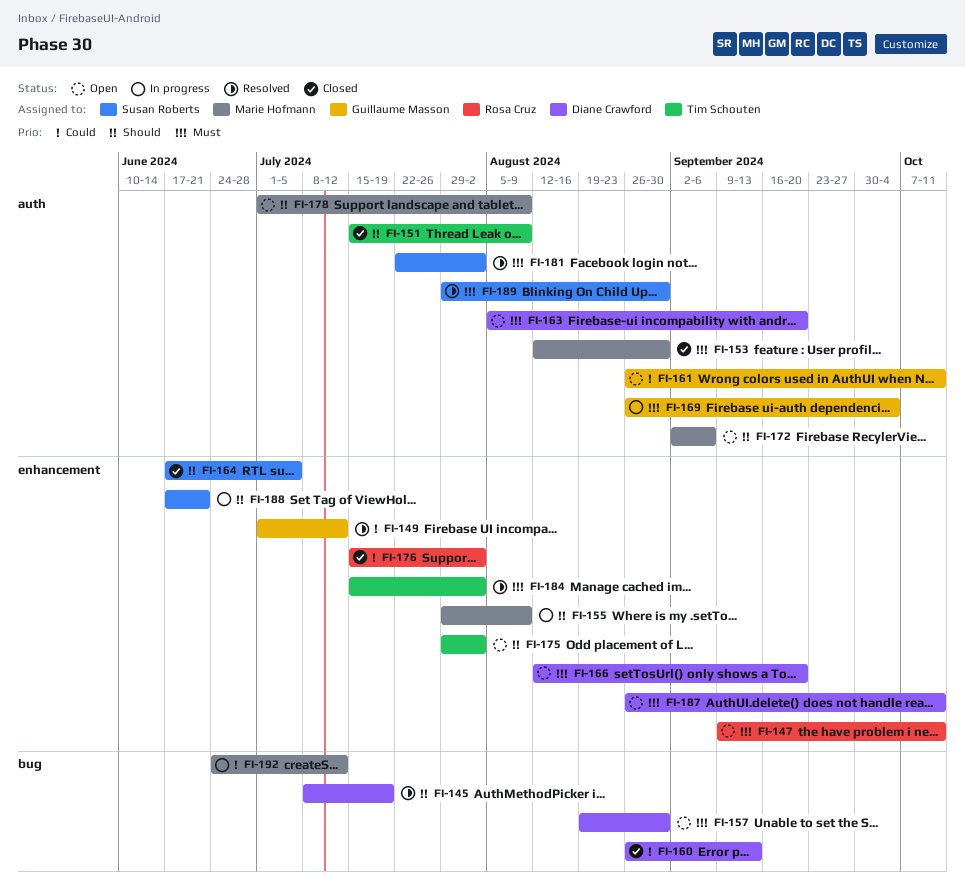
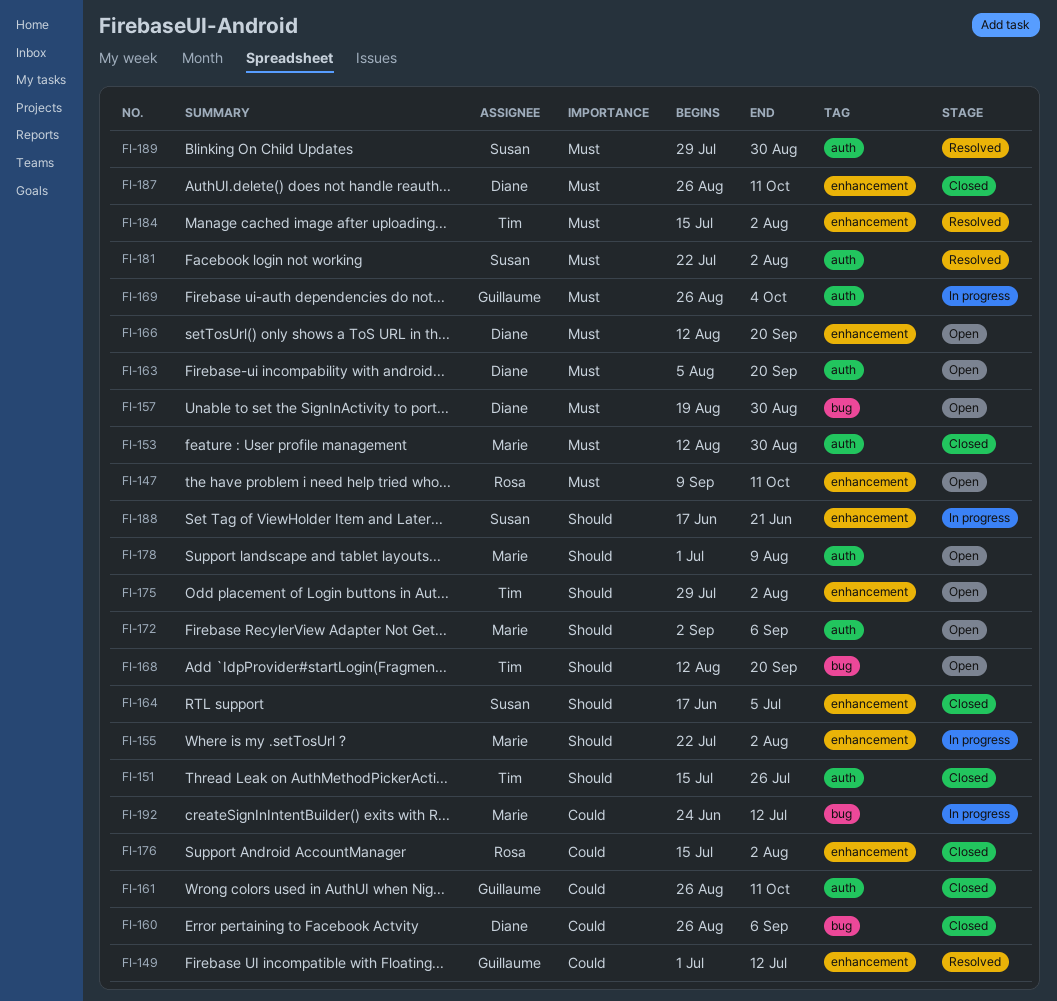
FI-145: present -> none
FI-151, due: Aug 9 -> Jul 26
FI-155, start: Jul 29 -> Jul 22
FI-155, due: Aug 9 -> Aug 2
FI-160, due: Sep 13 -> Sep 6
FI-161, status: Open -> Closed
FI-168: none -> present
FI-187, status: Open -> Closed

